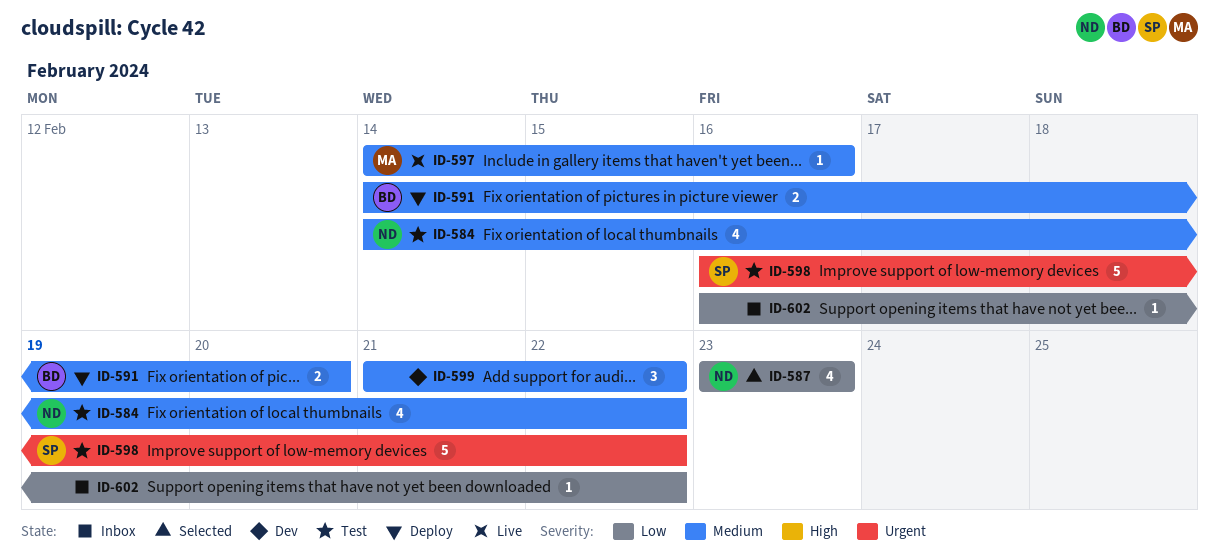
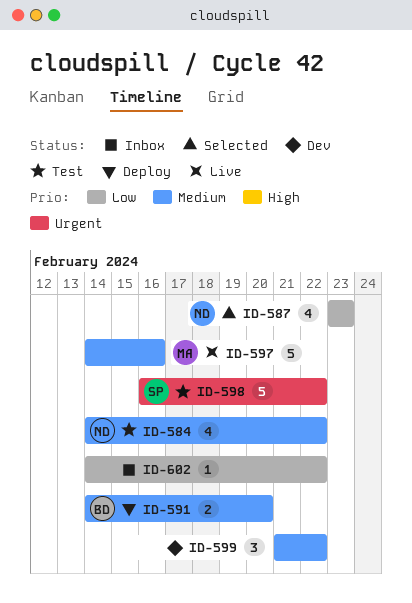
ID-597, estimate: 1 -> 5
ID-602, start: Feb 16 -> Feb 14

